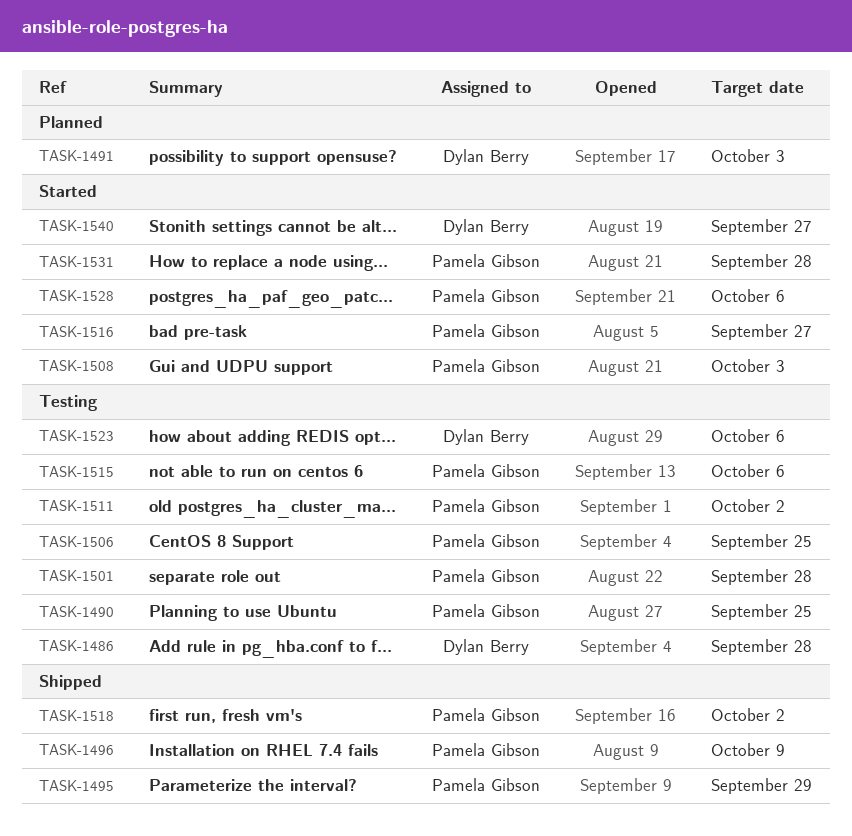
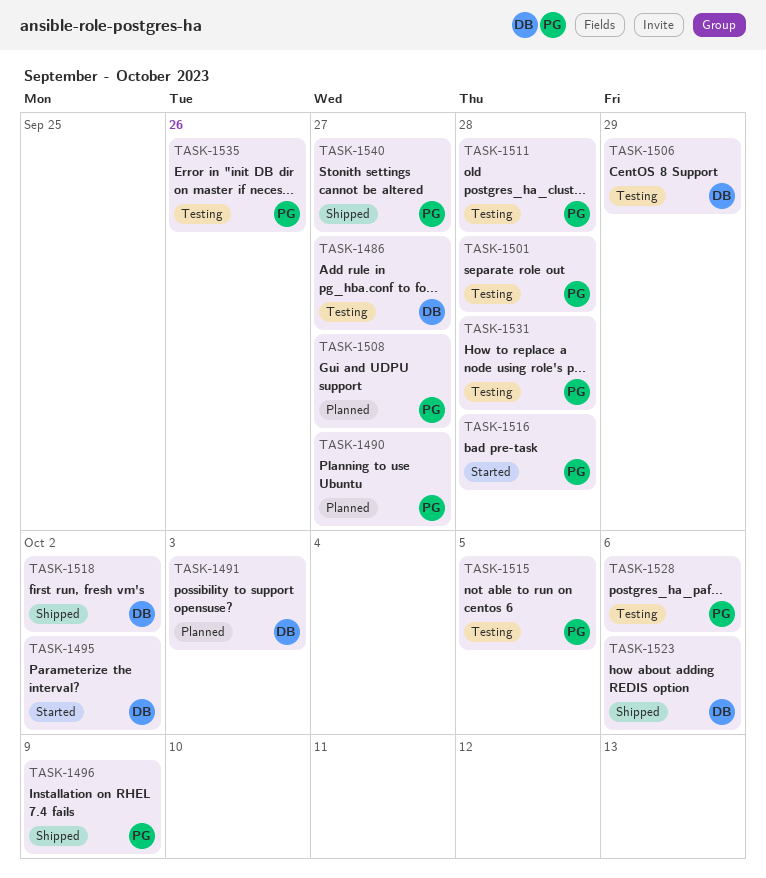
TASK-1486, due: Sep 28 -> Sep 27
TASK-1490, status: Testing -> Planned
TASK-1490, due: Sep 25 -> Sep 27
TASK-1495, status: Shipped -> Started
TASK-1495, owner: Pamela Gibson -> Dylan Berry
TASK-1495, due: Sep 29 -> Oct 2
TASK-1506, owner: Pamela Gibson -> Dylan Berry
TASK-1506, due: Sep 25 -> Sep 29
TASK-1508, status: Started -> Planned
TASK-1508, due: Oct 3 -> Sep 27
TASK-1511, due: Oct 2 -> Sep 28
TASK-1515, due: Oct 6 -> Oct 5
TASK-1516, due: Sep 27 -> Sep 28
TASK-1518, owner: Pamela Gibson -> Dylan Berry
TASK-1523, status: Testing -> Shipped
TASK-1528, status: Started -> Testing
TASK-1531, status: Started -> Testing
TASK-1535: none -> present
TASK-1540, status: Started -> Shipped
TASK-1540, owner: Dylan Berry -> Pamela Gibson

